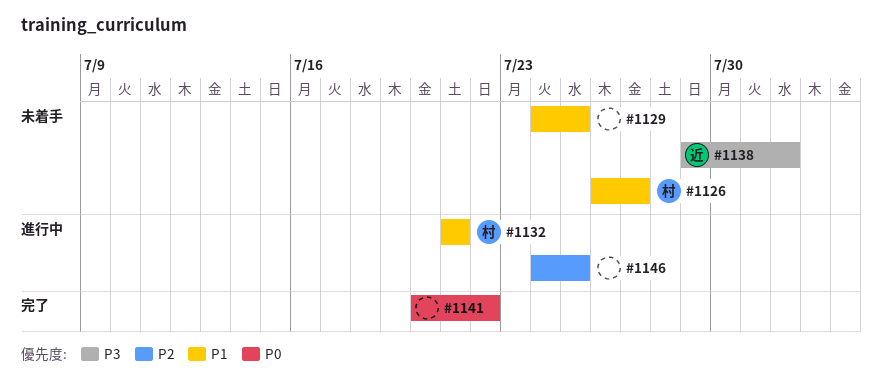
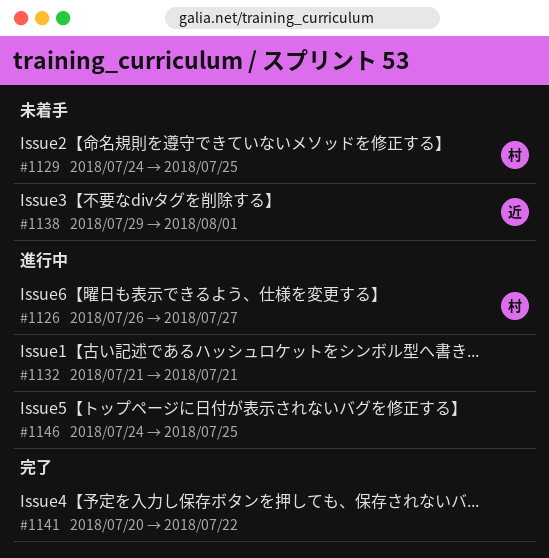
#1126, status: 未着手 -> 進行中
#1129, owner: none -> 村
#1132, owner: 村 -> none

